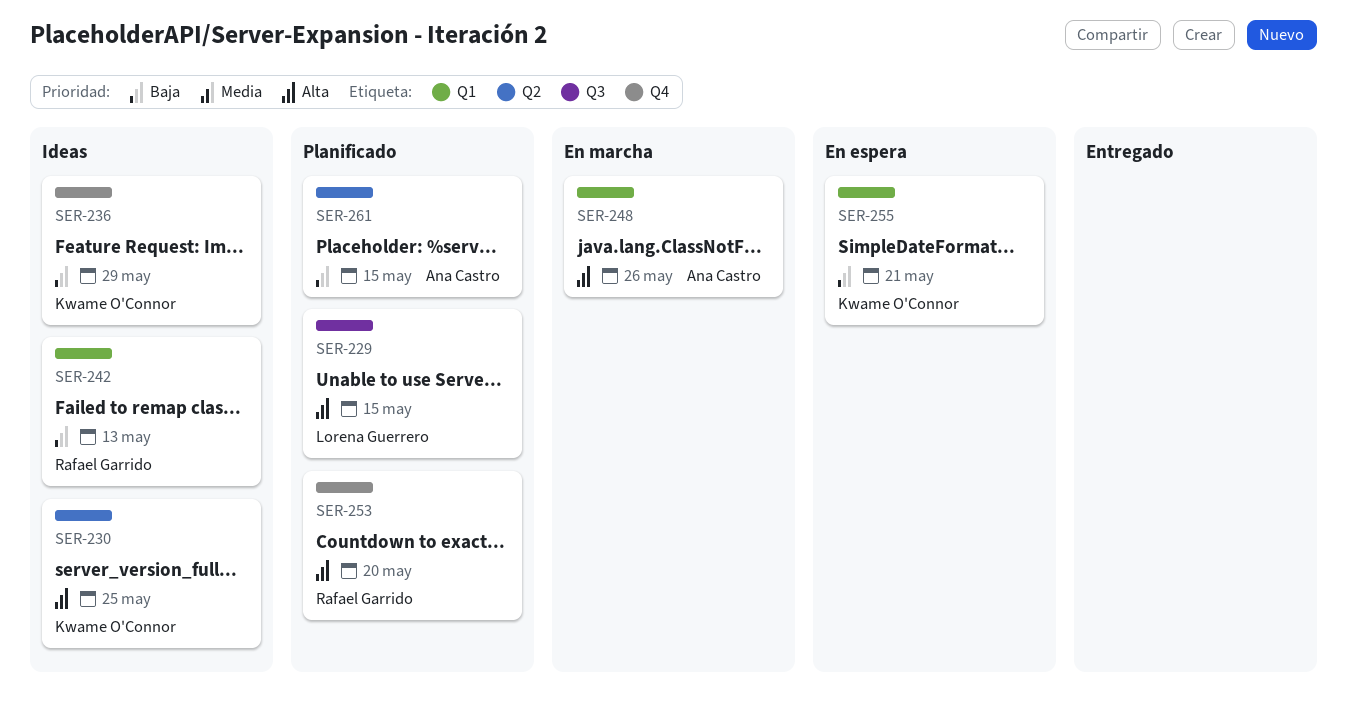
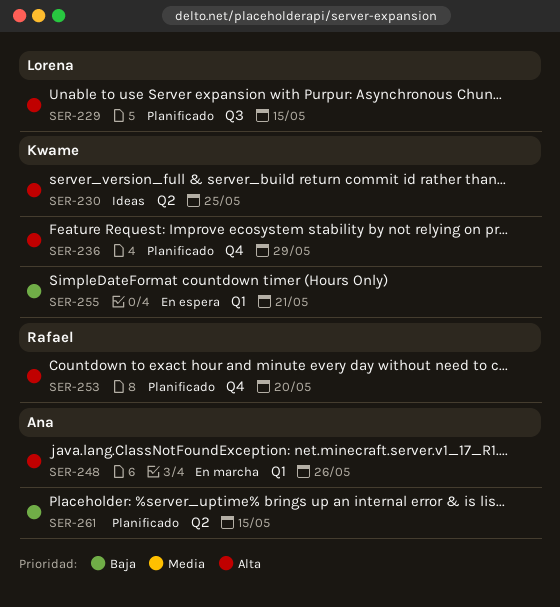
SER-236, status: Ideas -> Planificado
SER-236, priority: Baja -> Alta
SER-242: present -> none

